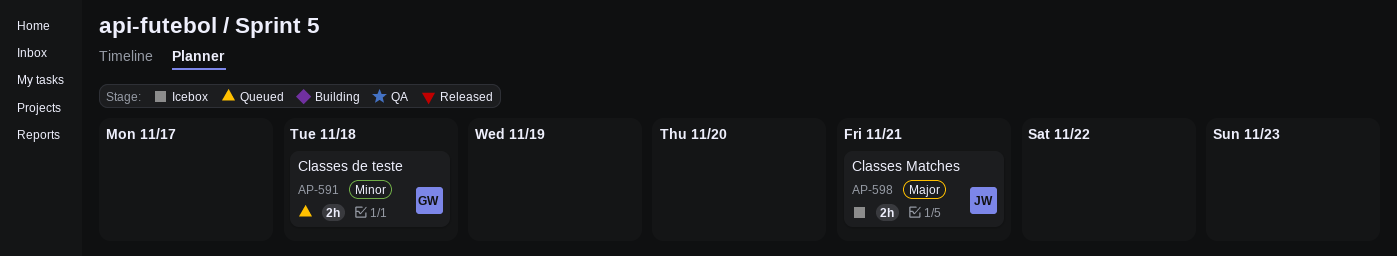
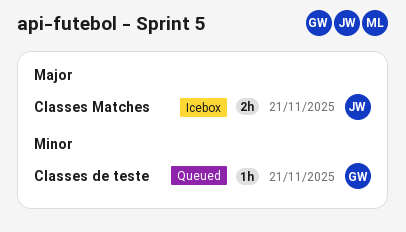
Classes de teste, estimate: 2h -> 1h
Classes de teste, due: Nov 18 -> Nov 21

